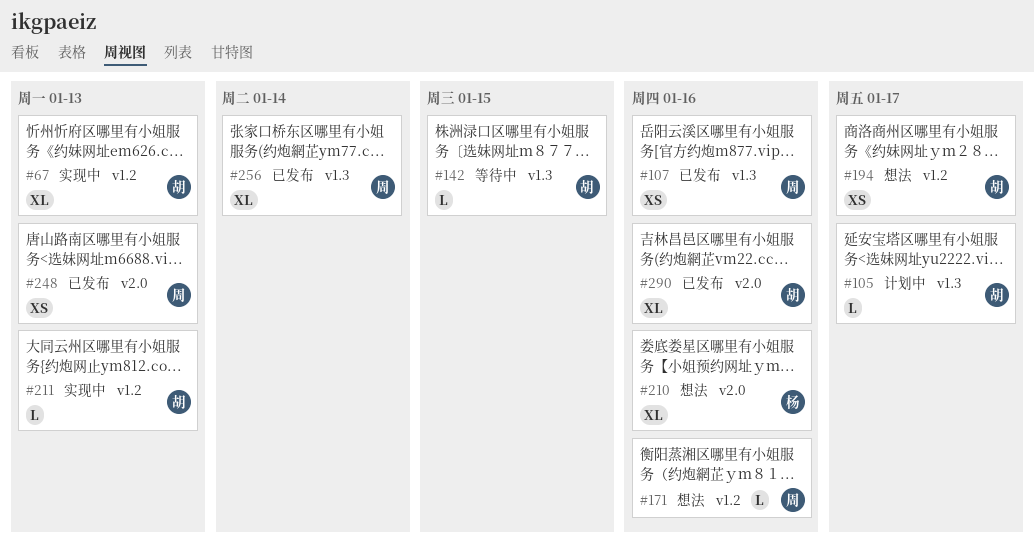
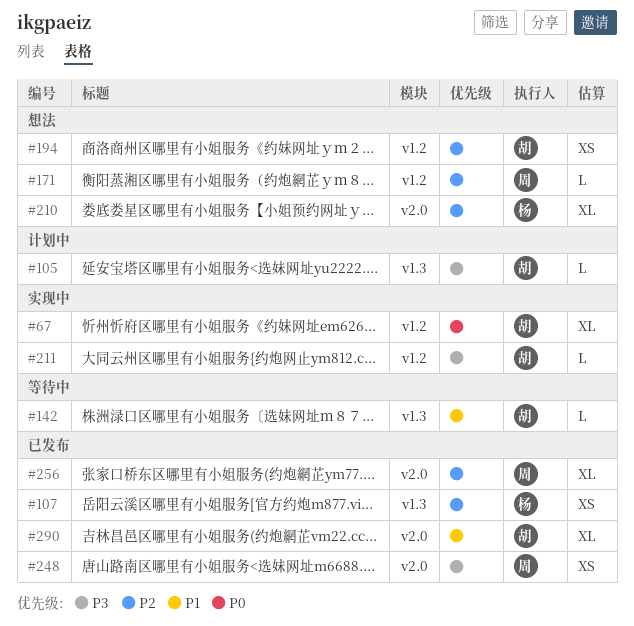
#107, owner: 周 -> 杨
#256, label: v1.3 -> v2.0

